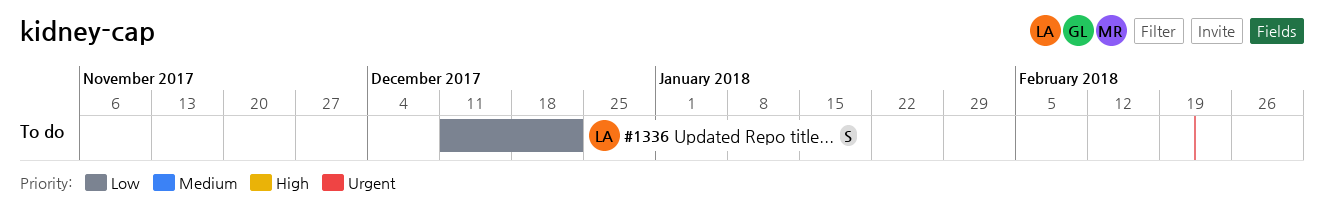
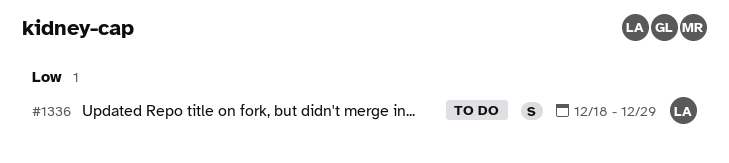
#1336, start: Dec 11 -> Dec 18
#1336, due: Dec 22 -> Dec 29

